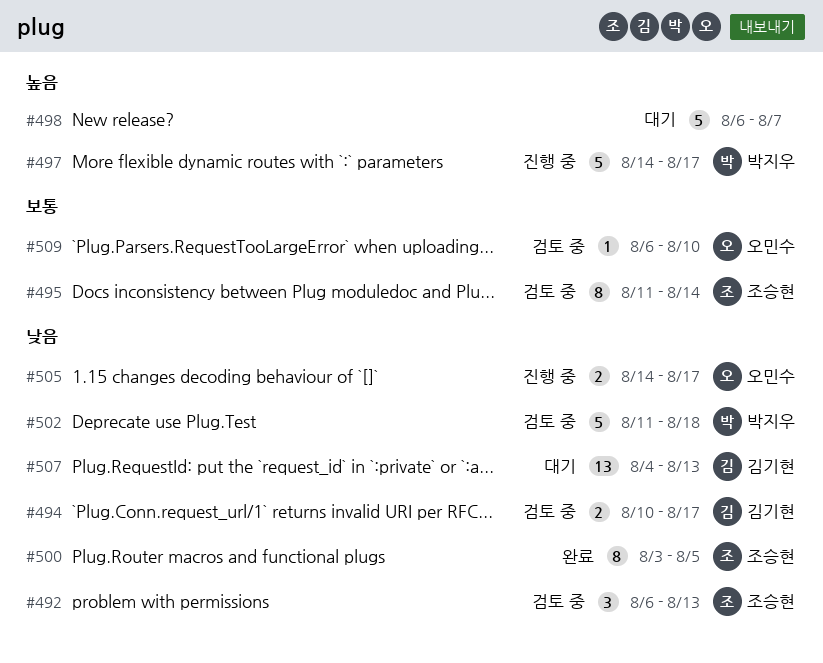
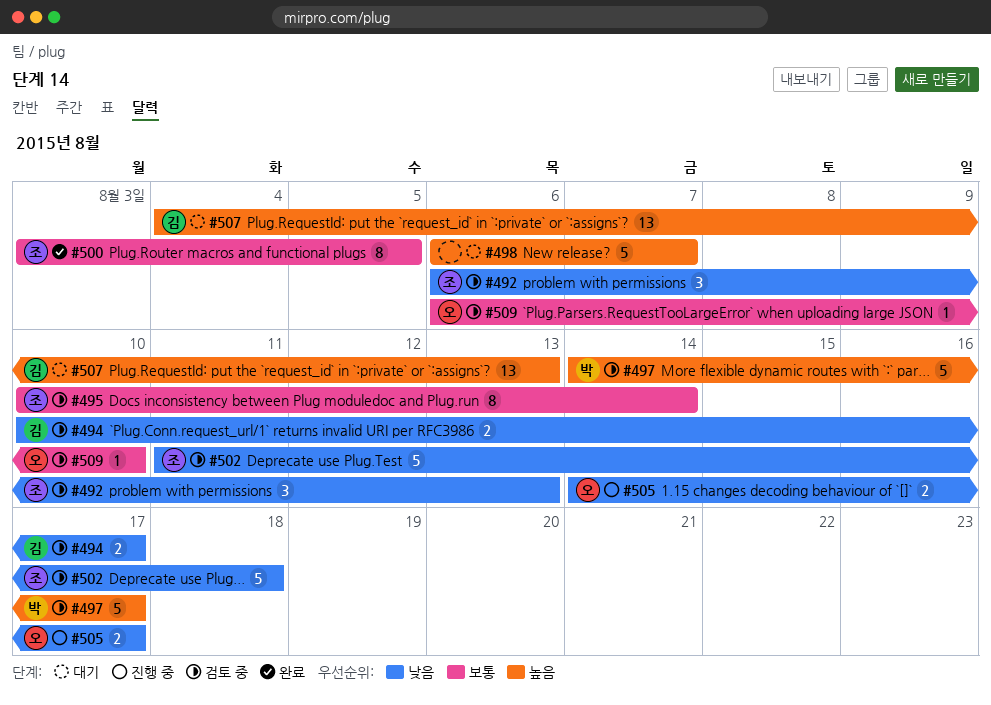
#495, start: Aug 11 -> Aug 10
#497, status: 진행 중 -> 검토 중
#500, priority: 낮음 -> 보통
#502, owner: 박지우 -> 조승현
#507, priority: 낮음 -> 높음

